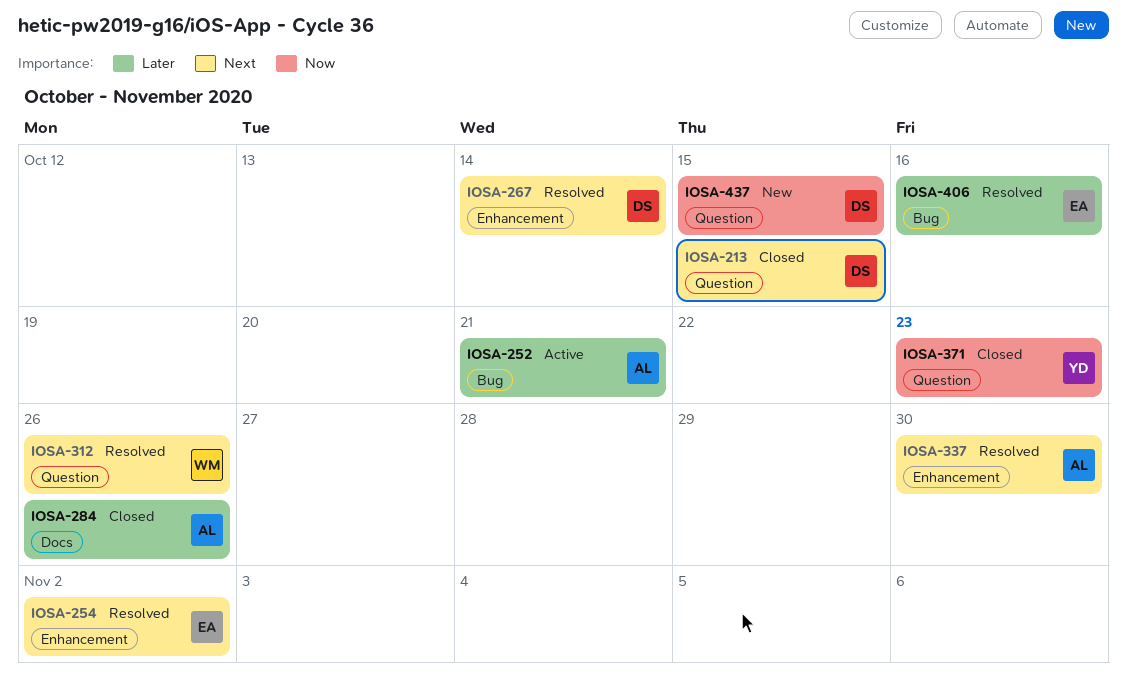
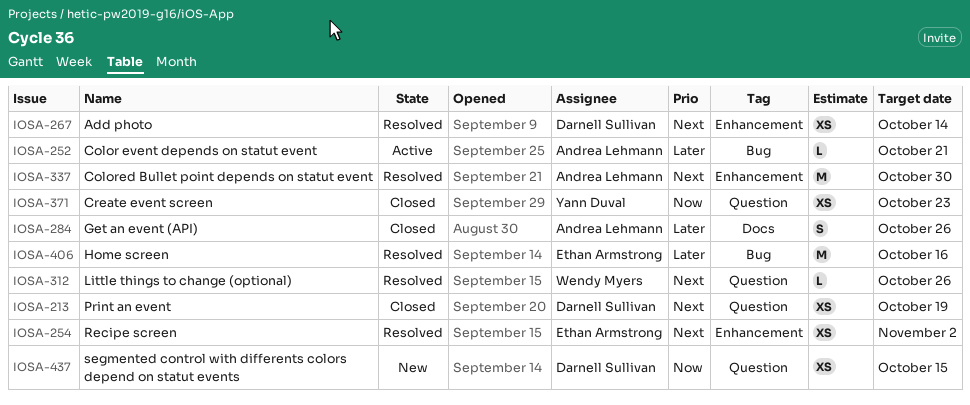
IOSA-213, due: Oct 15 -> Oct 19

